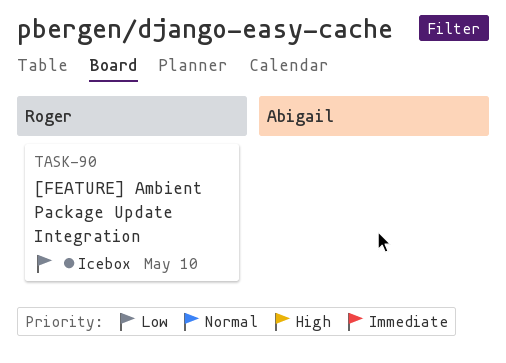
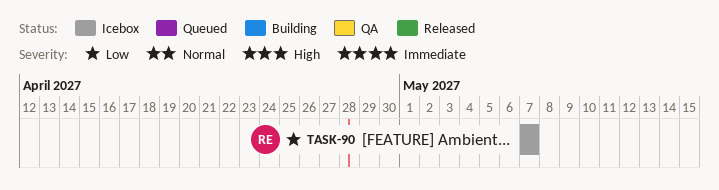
TASK-90, due: May 10 -> May 7

